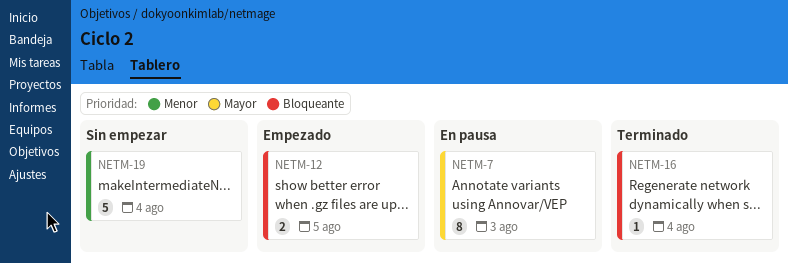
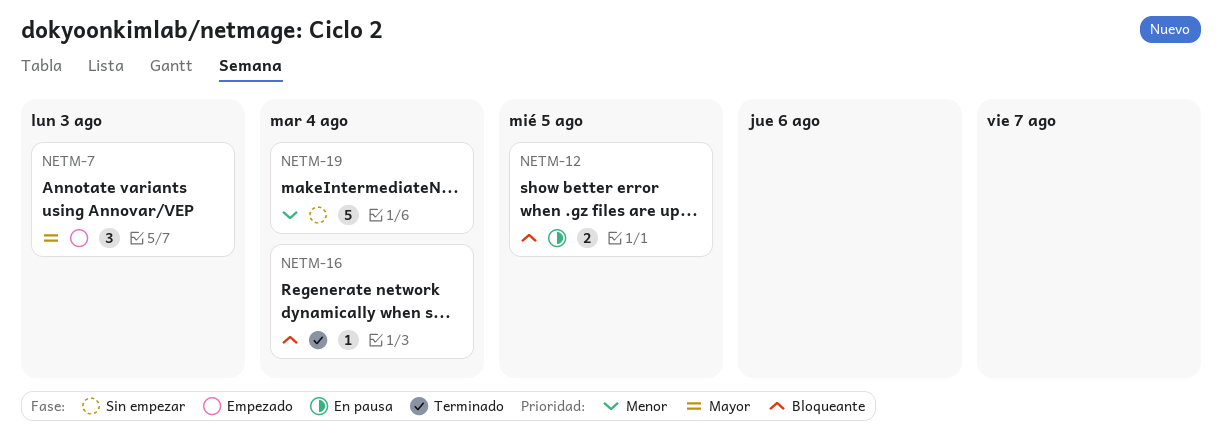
NETM-7, status: En pausa -> Empezado
NETM-7, estimate: 8 -> 3
NETM-12, status: Empezado -> En pausa

